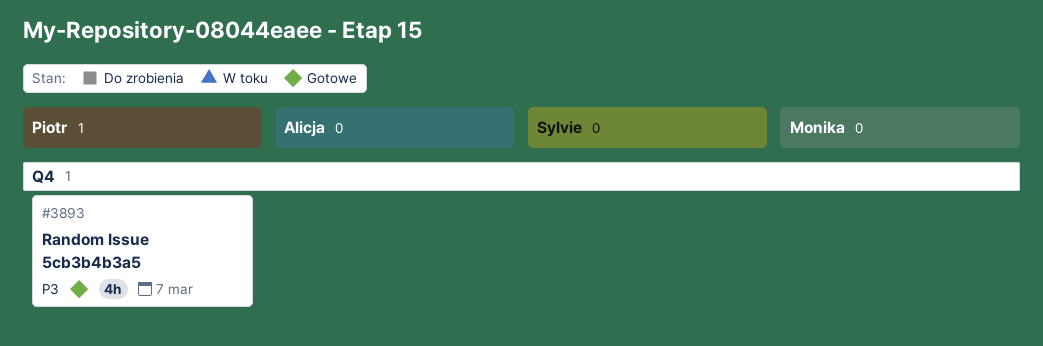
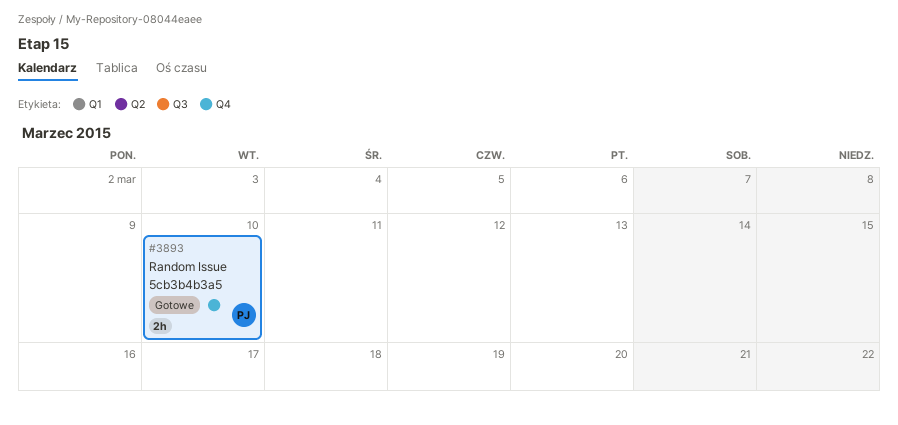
#3893, estimate: 4h -> 2h
#3893, due: Mar 7 -> Mar 10

